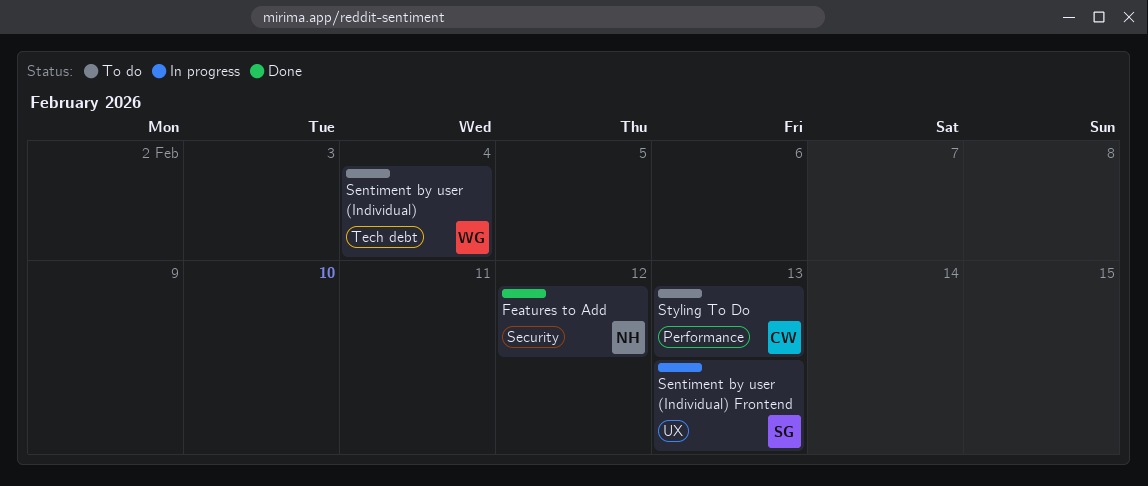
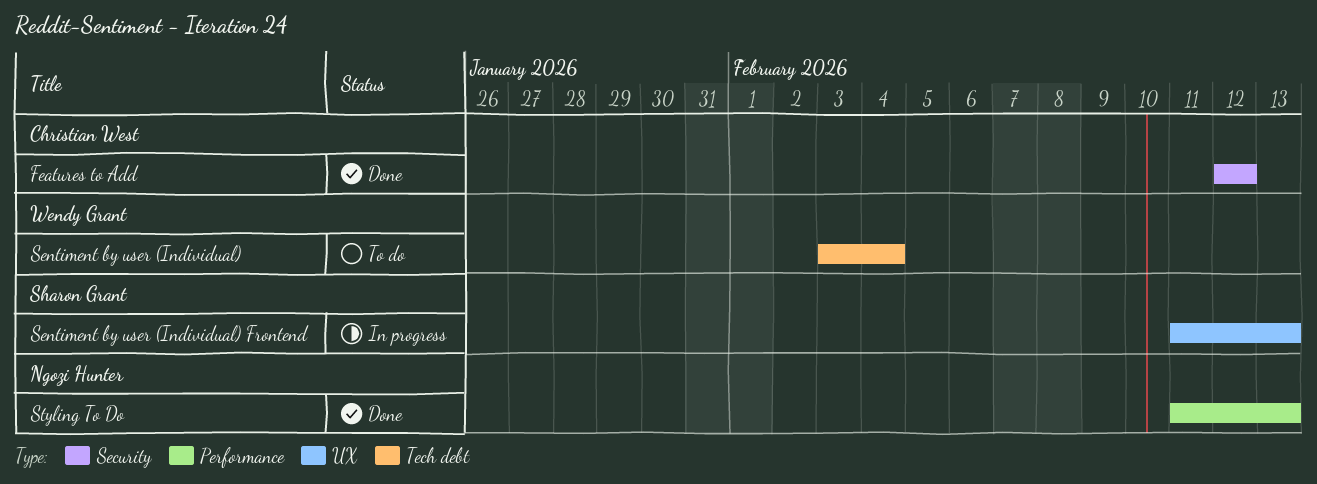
Features to Add, owner: Ngozi Hunter -> Christian West
Styling To Do, status: To do -> Done
Styling To Do, owner: Christian West -> Ngozi Hunter

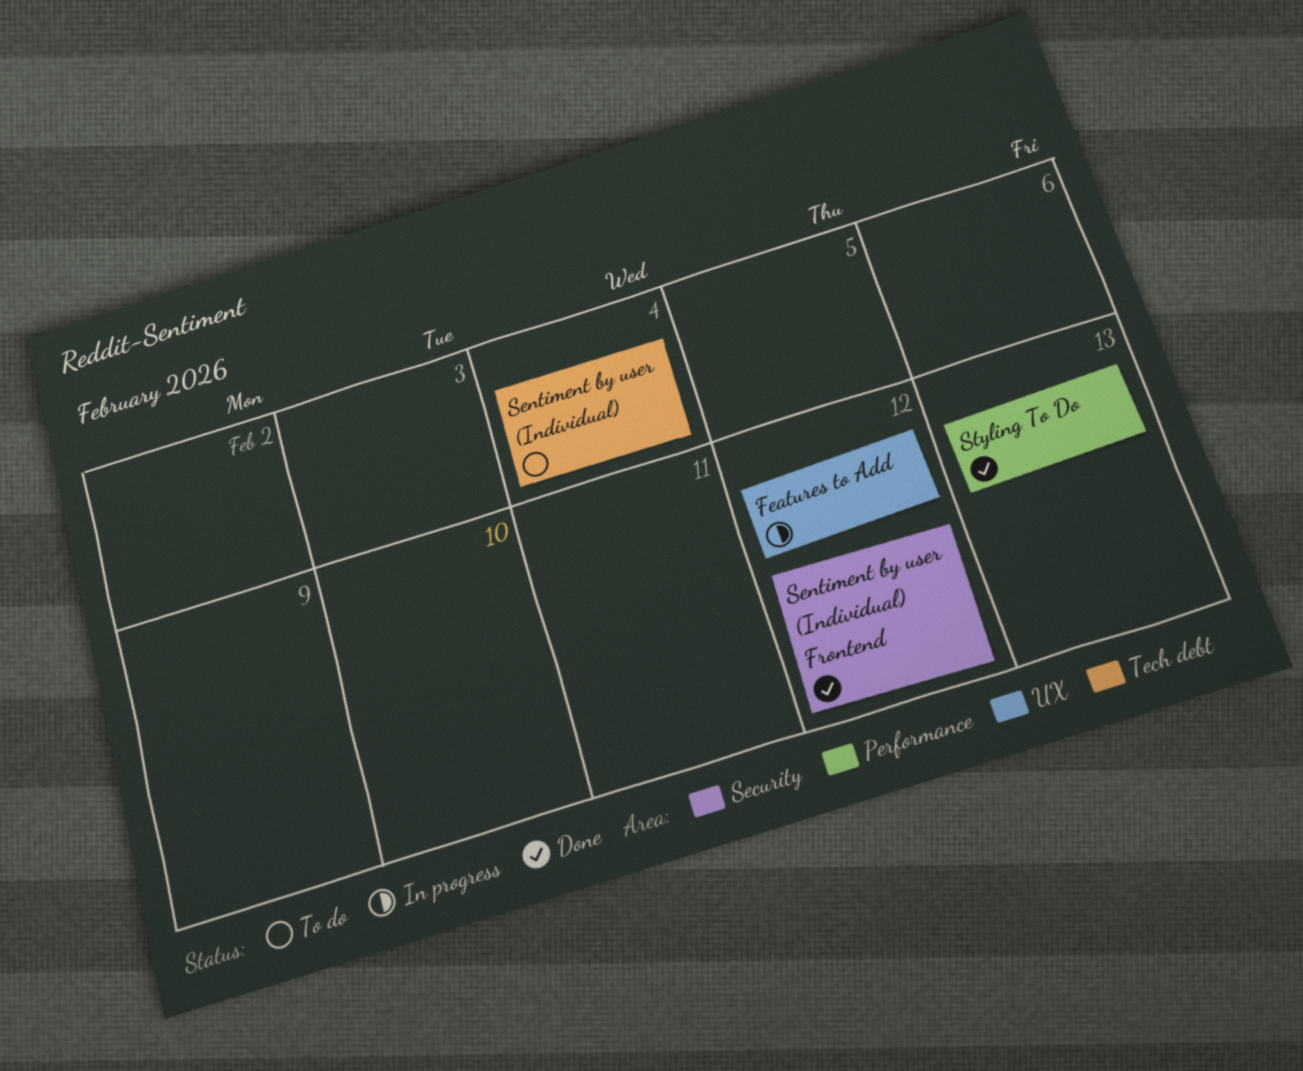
Features to Add, status: Done -> In progress
Features to Add, label: Security -> UX
Sentiment by user (Individual) Frontend, status: In progress -> Done
Sentiment by user (Individual) Frontend, label: UX -> Security
Sentiment by user (Individual) Frontend, due: Feb 13 -> Feb 12

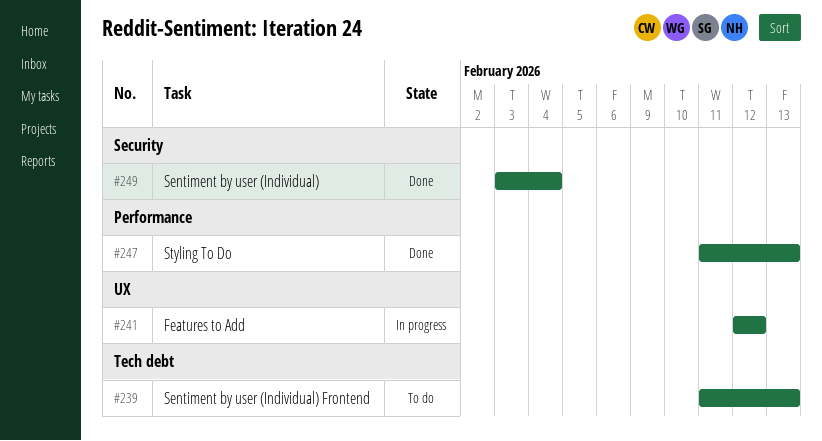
Sentiment by user (Individual), status: To do -> Done
Sentiment by user (Individual), label: Tech debt -> Security
Sentiment by user (Individual) Frontend, status: Done -> To do
Sentiment by user (Individual) Frontend, label: Security -> Tech debt
Sentiment by user (Individual) Frontend, due: Feb 12 -> Feb 13

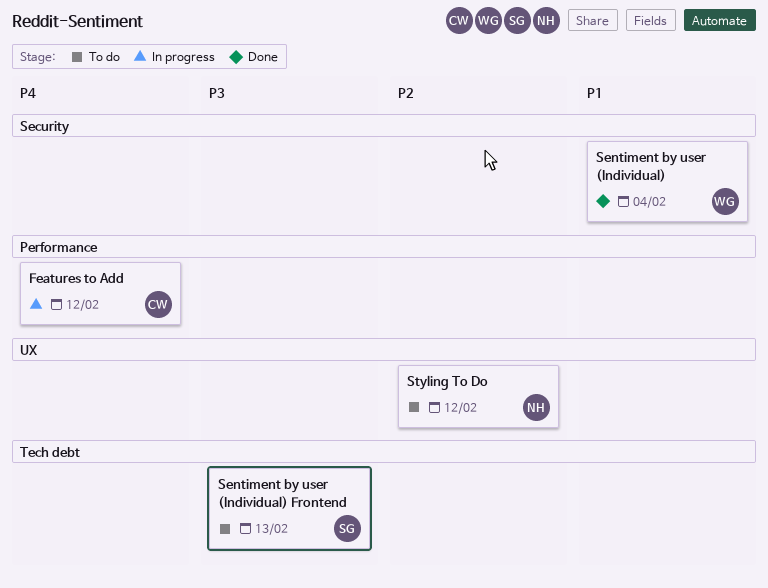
Features to Add, label: UX -> Performance
Styling To Do, status: Done -> To do
Styling To Do, label: Performance -> UX
Styling To Do, due: Feb 13 -> Feb 12

